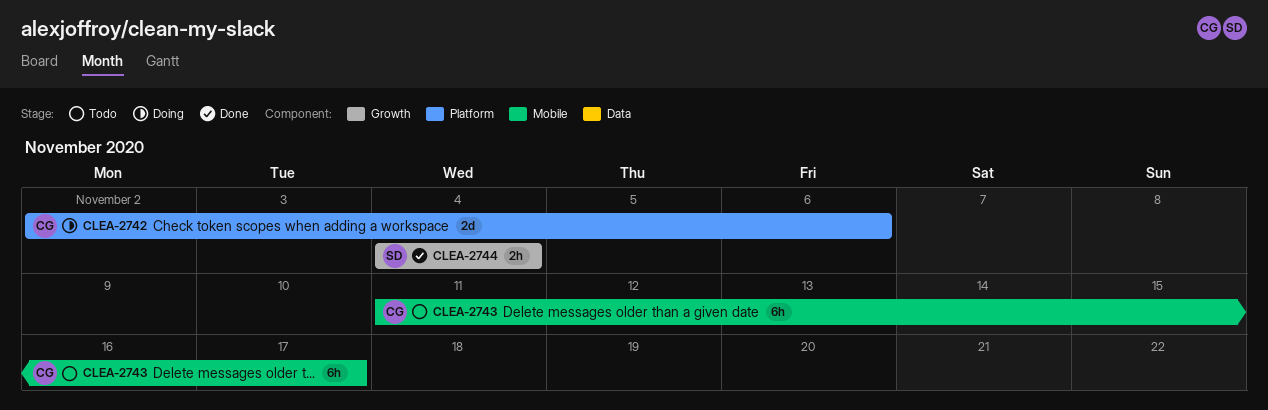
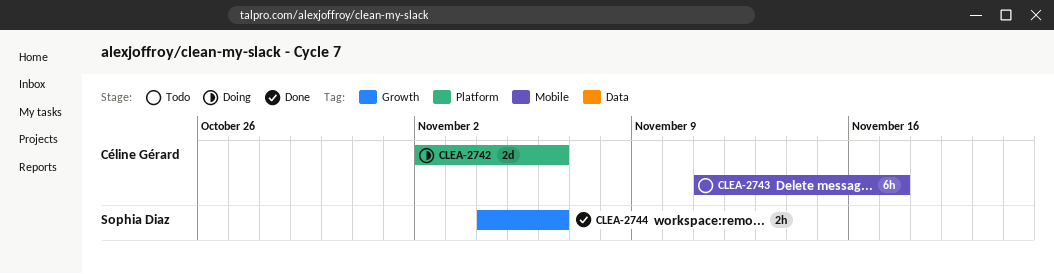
CLEA-2744, due: Nov 4 -> Nov 6

